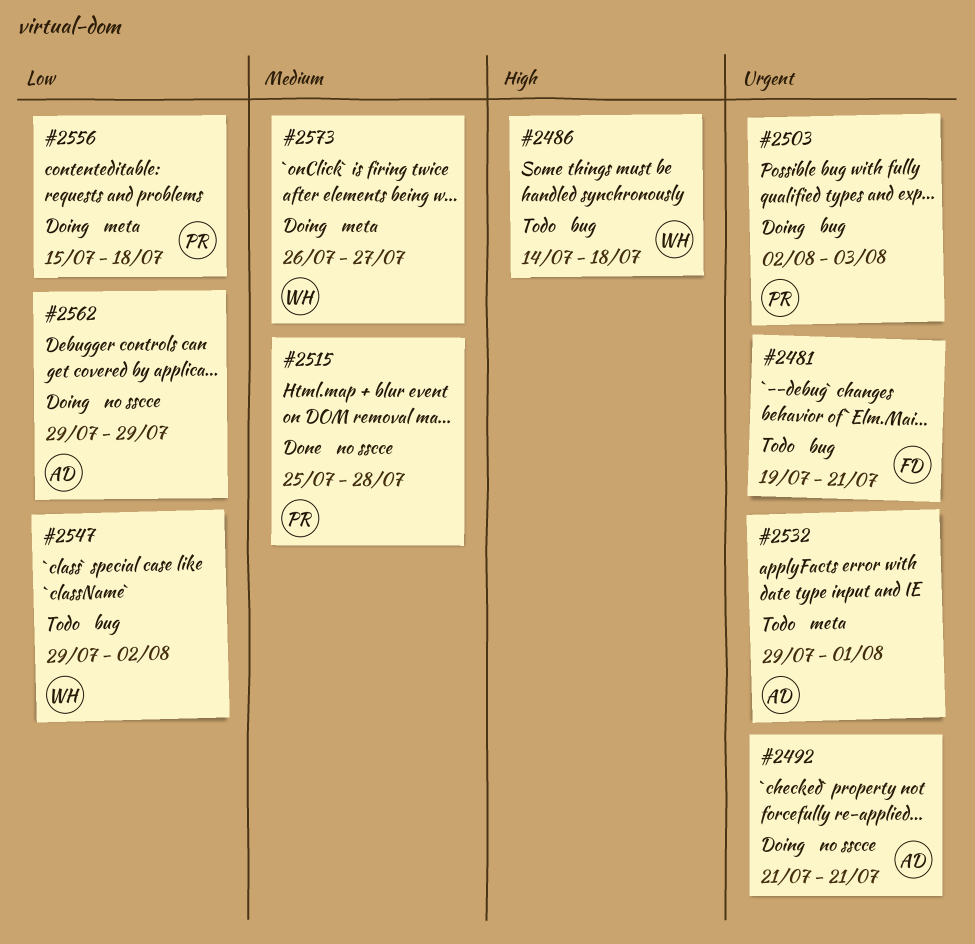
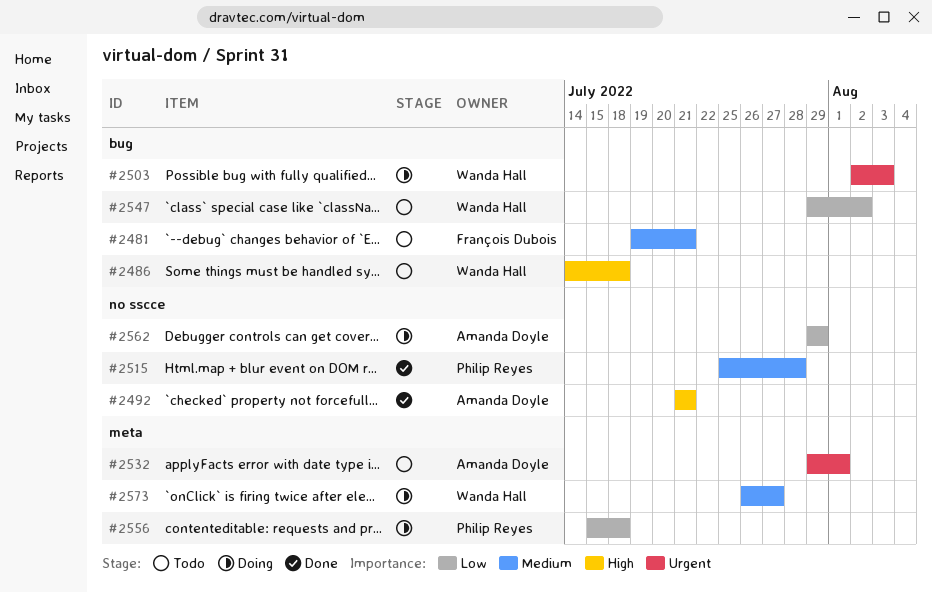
#2481, priority: Urgent -> Medium
#2492, status: Doing -> Done
#2492, priority: Urgent -> High
#2503, owner: Philip Reyes -> Wanda Hall

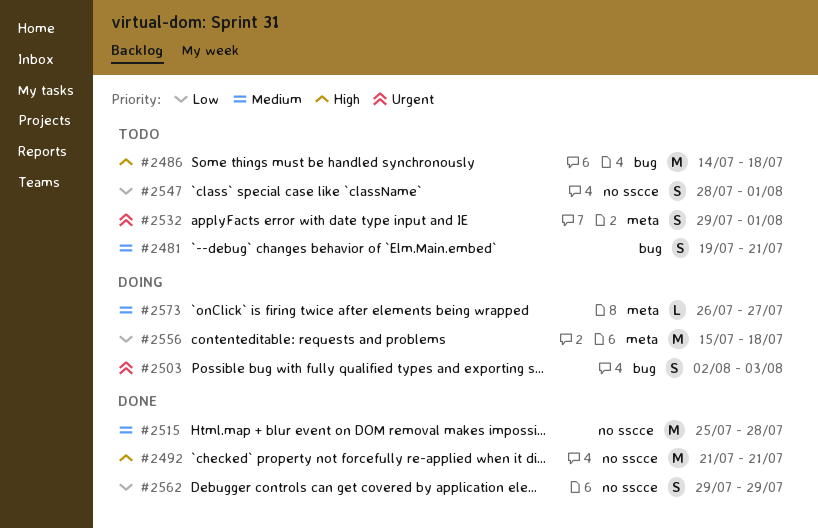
#2547, label: bug -> no sscce
#2547, start: Jul 29 -> Jul 28
#2547, due: Aug 2 -> Aug 1
#2562, status: Doing -> Done

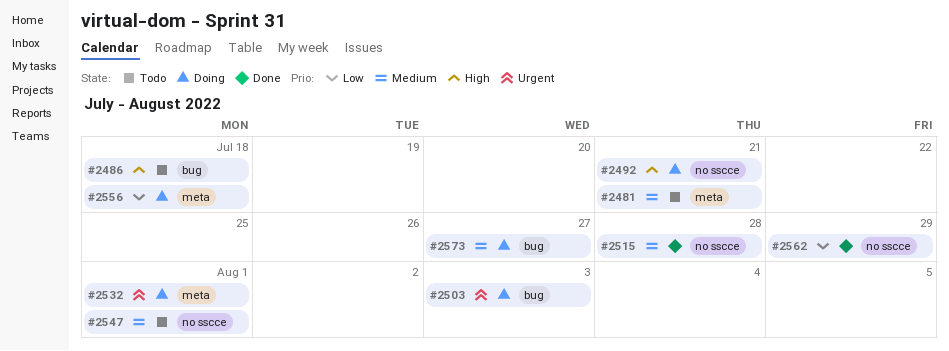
#2481, label: bug -> meta
#2492, status: Done -> Doing
#2532, status: Todo -> Doing
#2547, priority: Low -> Medium
#2573, label: meta -> bug

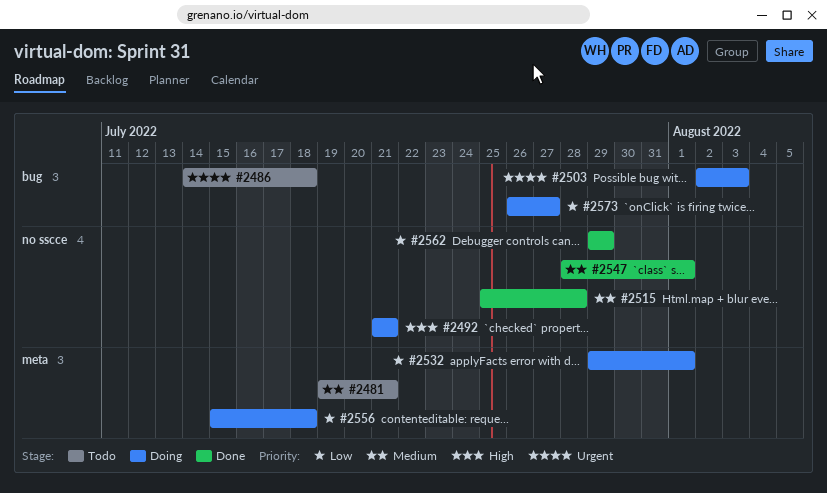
#2486, priority: High -> Urgent
#2532, priority: Urgent -> Low
#2547, status: Todo -> Done
#2573, priority: Medium -> Low

